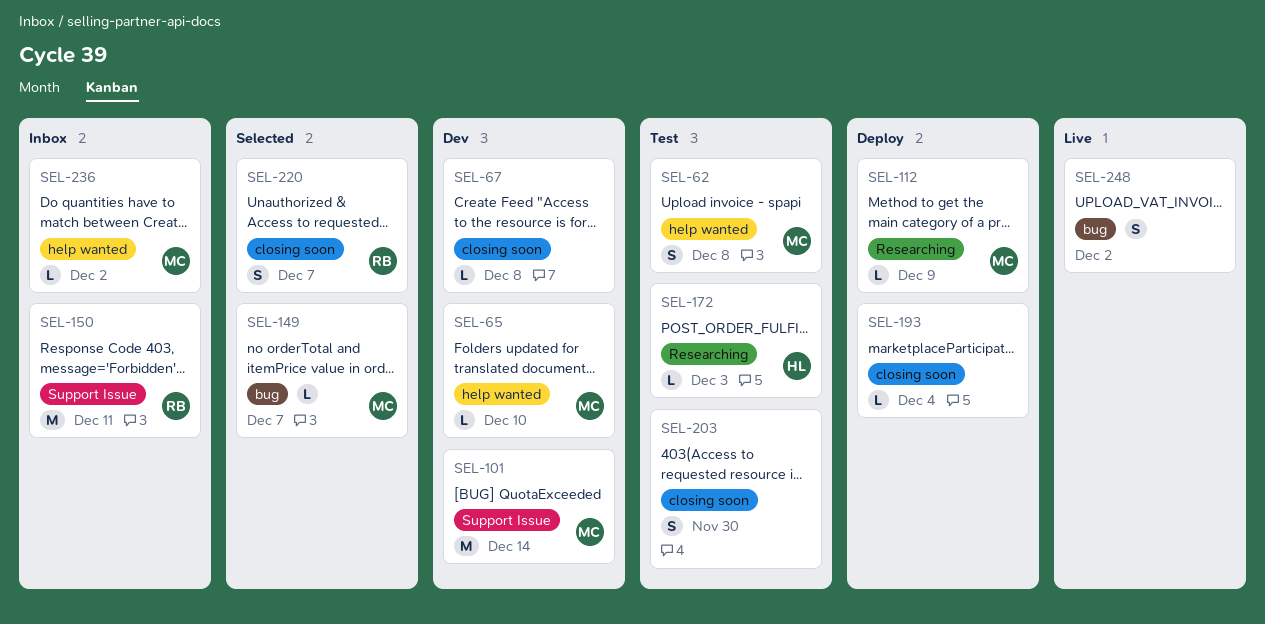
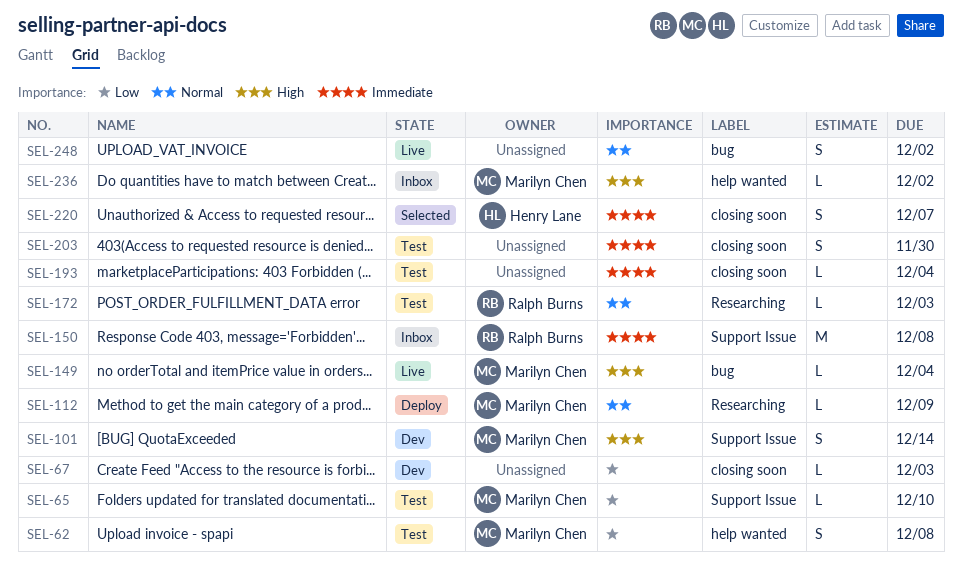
SEL-65, status: Dev -> Test
SEL-65, label: help wanted -> Support Issue
SEL-67, due: Dec 8 -> Dec 3
SEL-101, estimate: M -> S
SEL-149, status: Selected -> Live
SEL-149, due: Dec 7 -> Dec 4
SEL-150, due: Dec 11 -> Dec 8
SEL-172, owner: Henry Lane -> Ralph Burns
SEL-193, status: Deploy -> Test
SEL-220, owner: Ralph Burns -> Henry Lane

